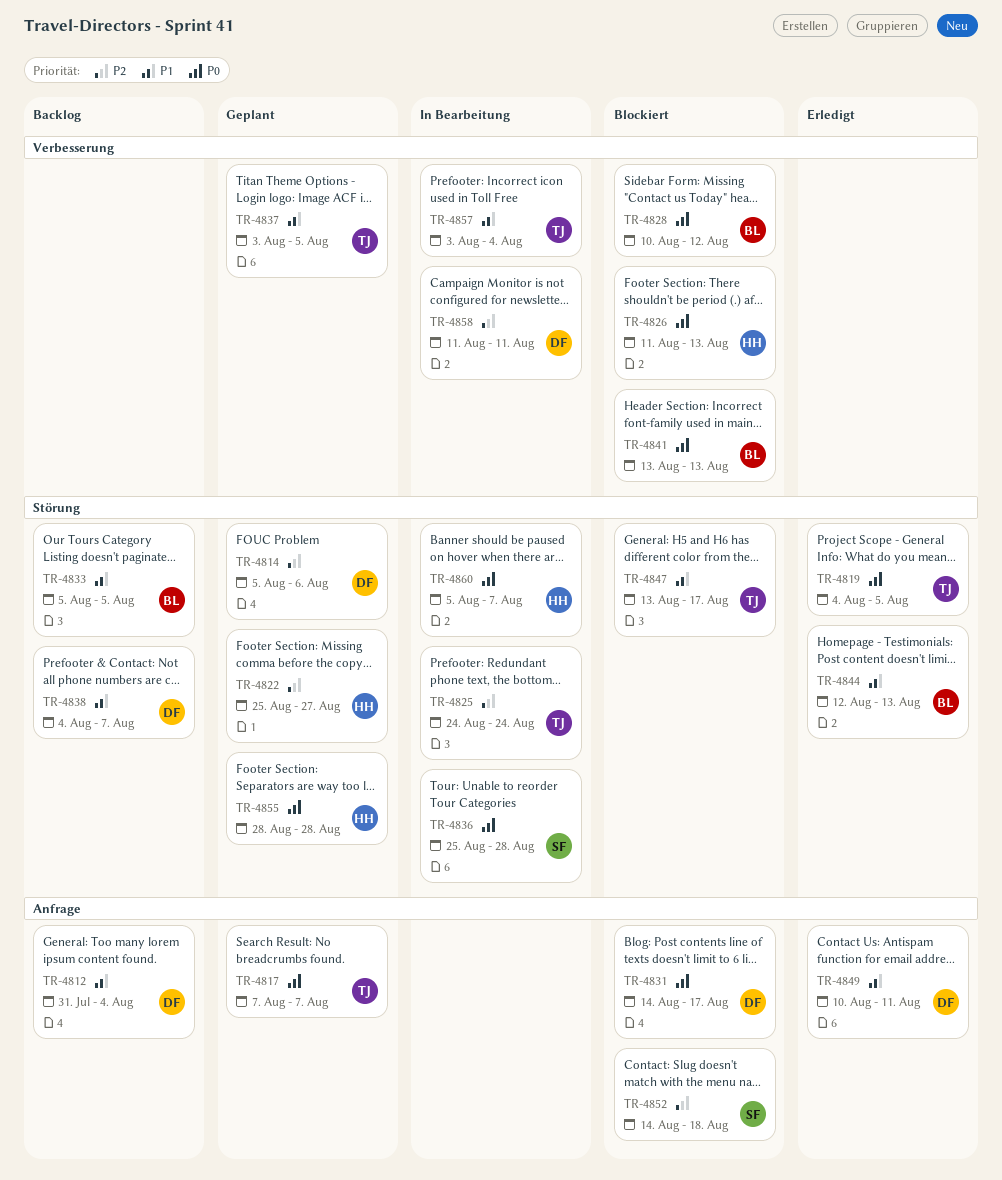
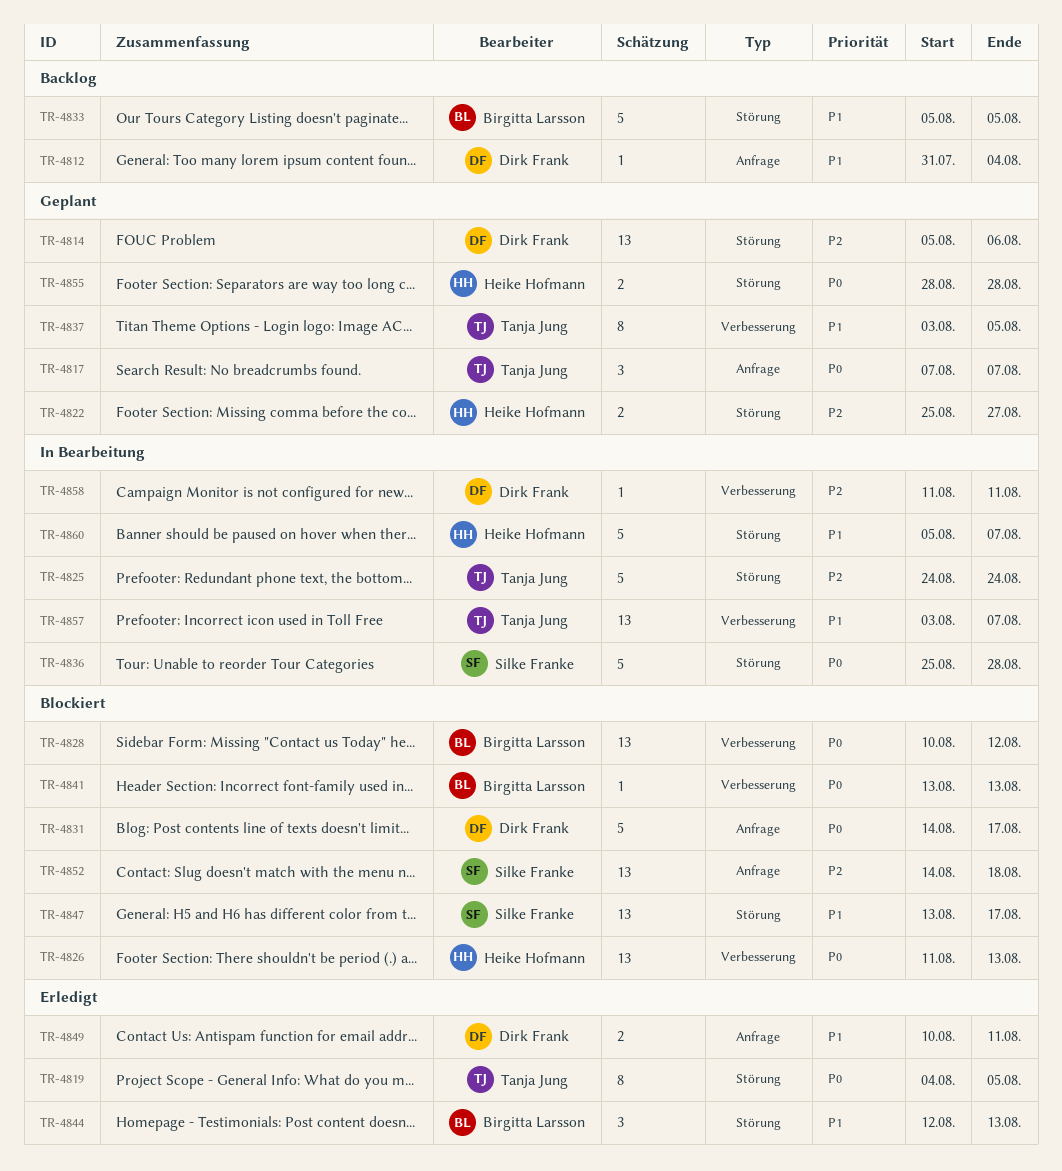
TR-4838: present -> none
TR-4847, owner: Tanja Jung -> Silke Franke
TR-4857, due: Aug 4 -> Aug 7
TR-4860, priority: P0 -> P1

